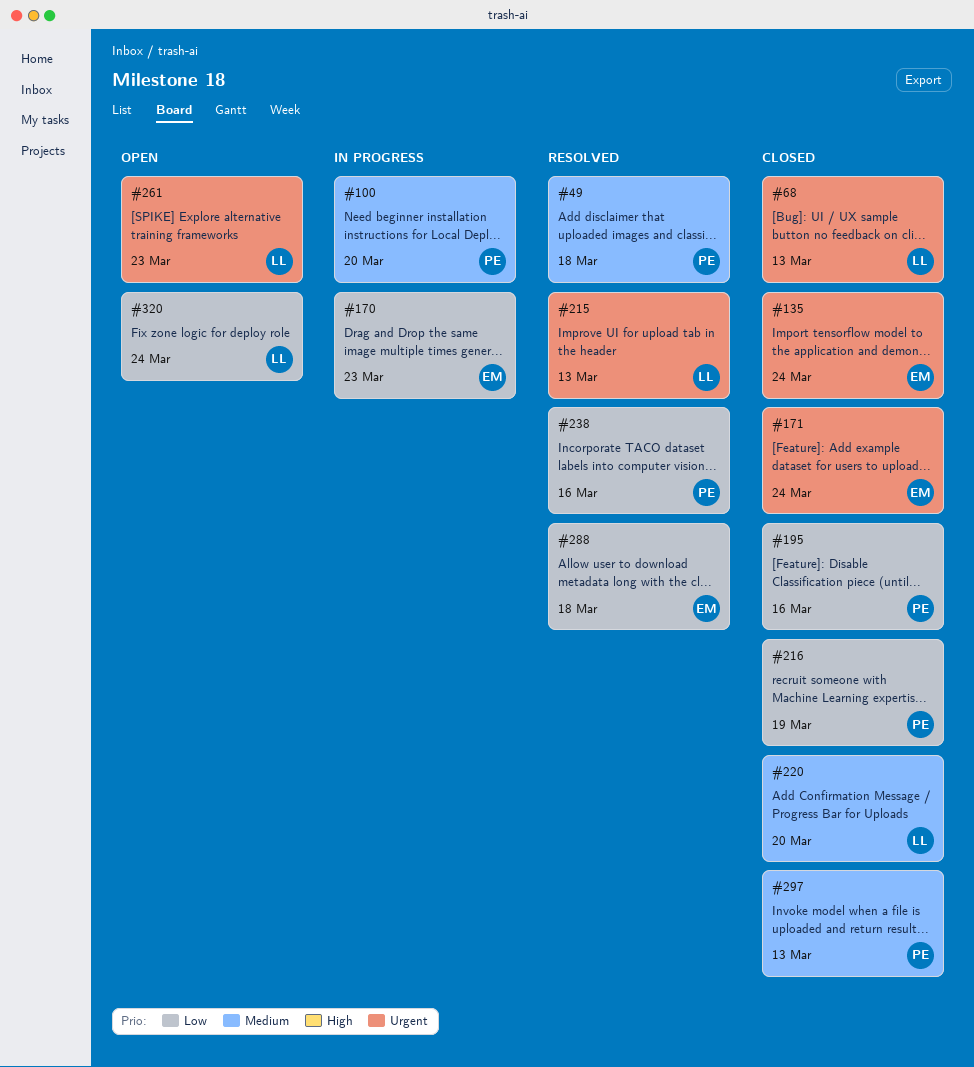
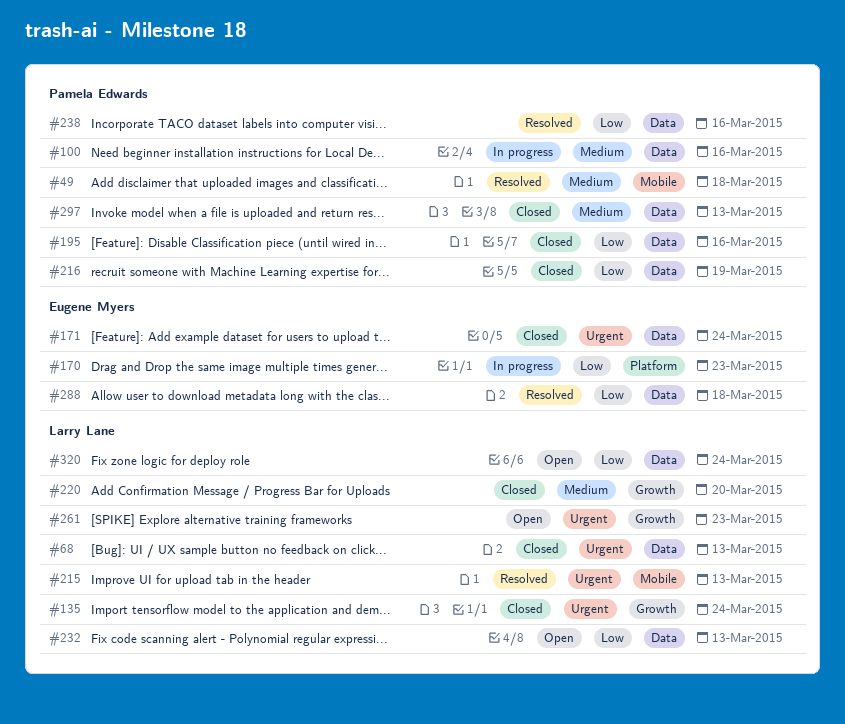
#100, due: Mar 20 -> Mar 16
#135, owner: Eugene Myers -> Larry Lane
#232: none -> present

